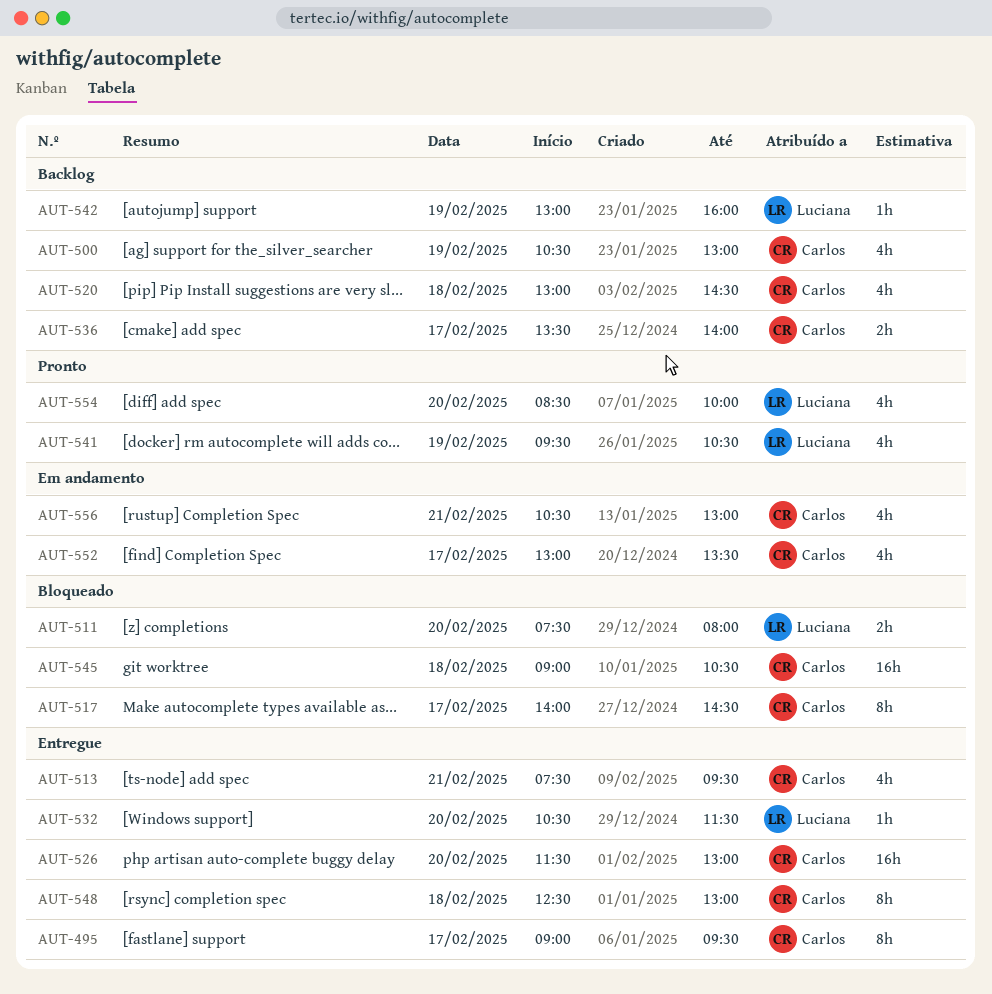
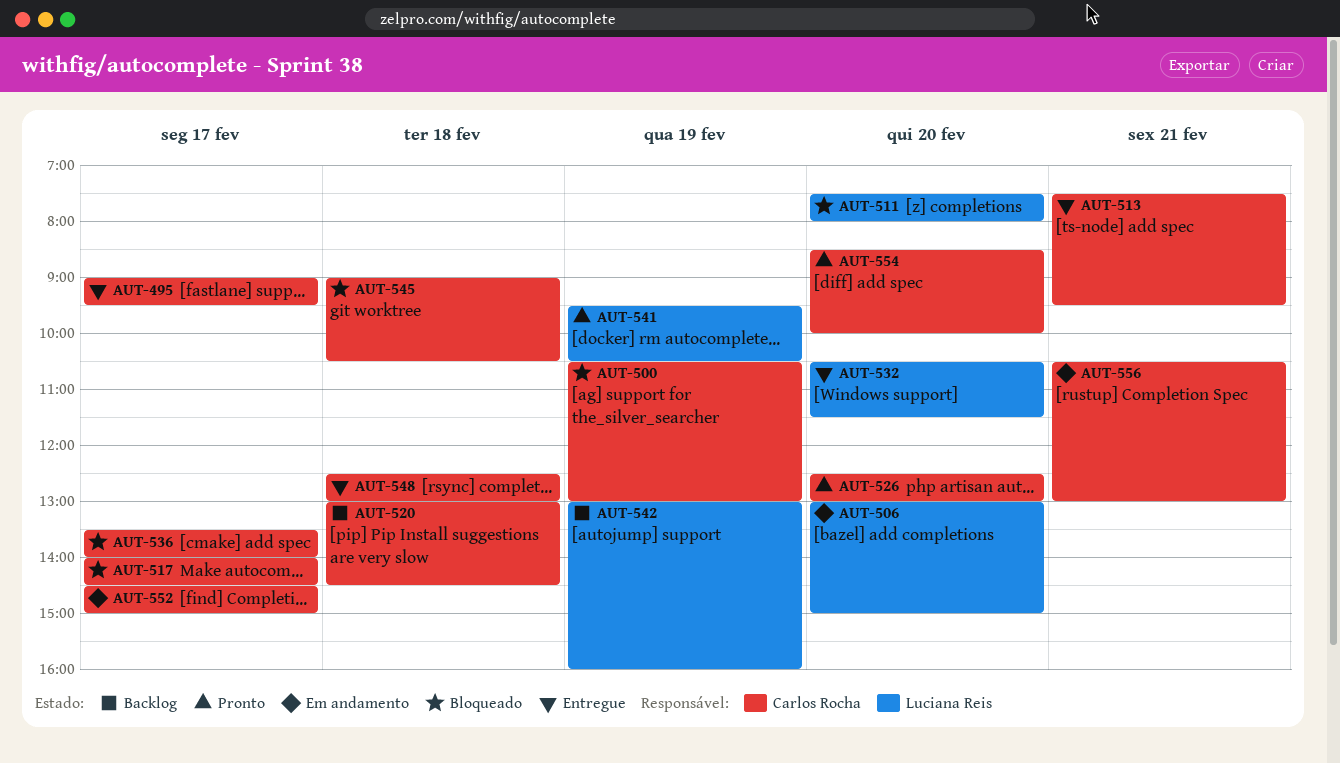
AUT-500, status: Backlog -> Bloqueado
AUT-506: none -> present
AUT-526, status: Entregue -> Pronto
AUT-526, begins: 11:30 -> 12:30
AUT-536, status: Backlog -> Bloqueado
AUT-552, begins: 13:00 -> 14:30
AUT-552, ends: 13:30 -> 15:00
AUT-554, owner: Luciana Reis -> Carlos Rocha

